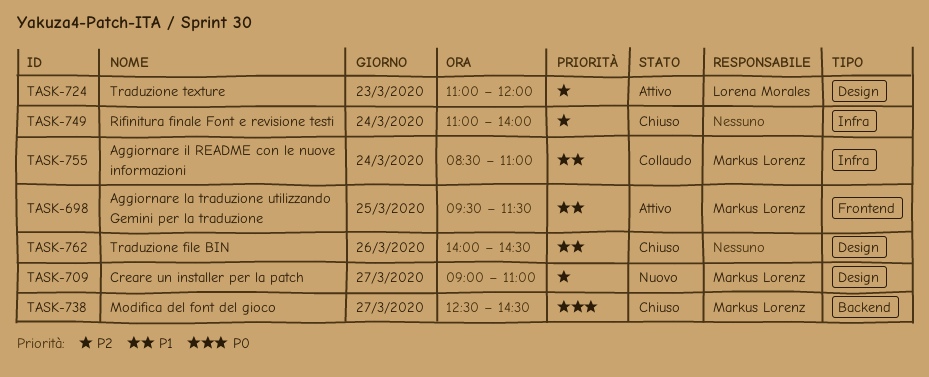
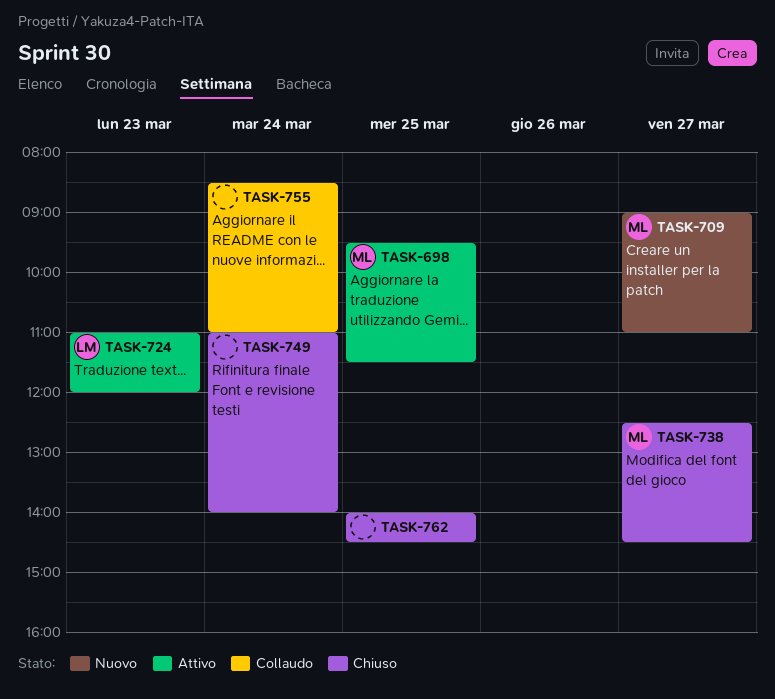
TASK-755, owner: Markus Lorenz -> none
TASK-762, day: Mar 26 -> Mar 25

